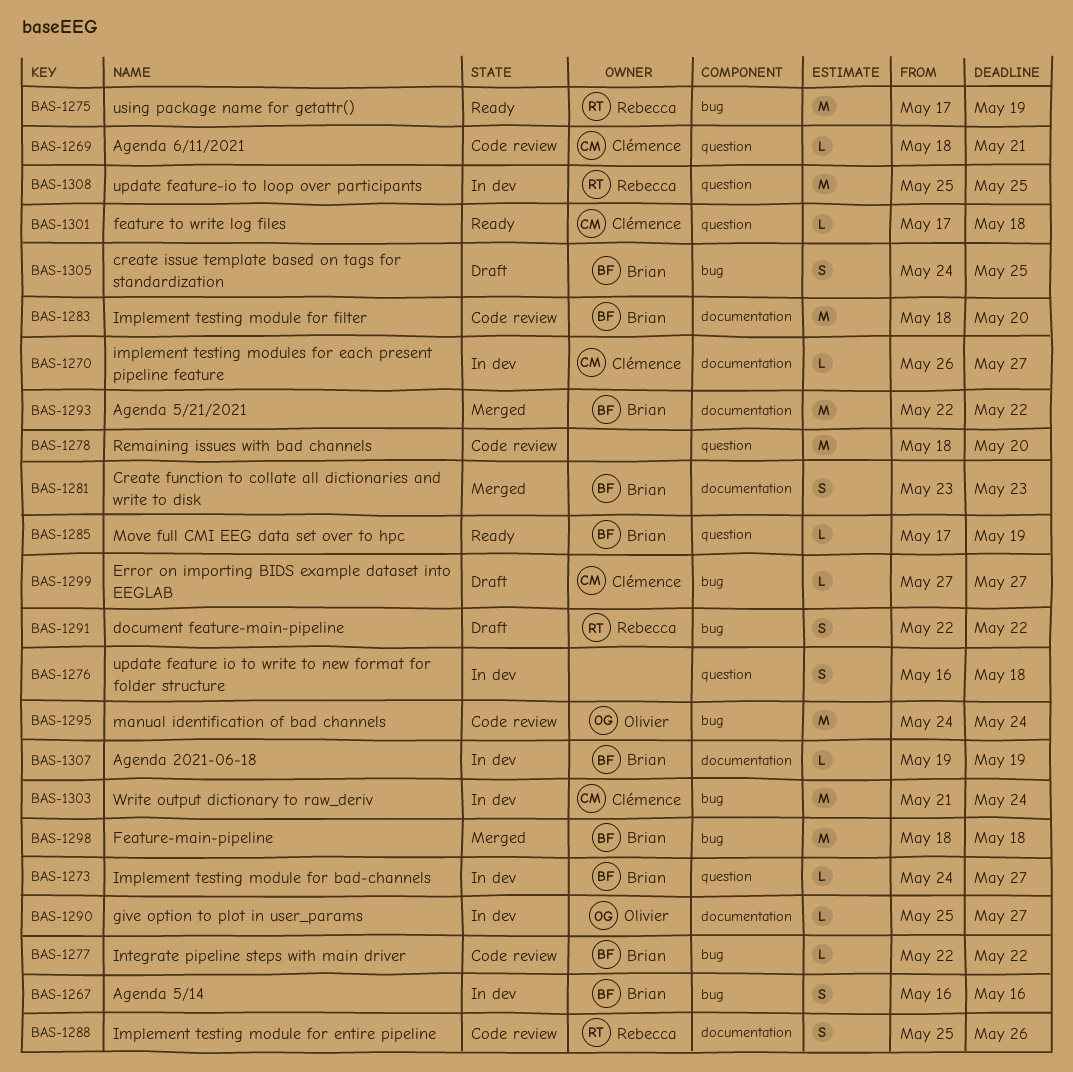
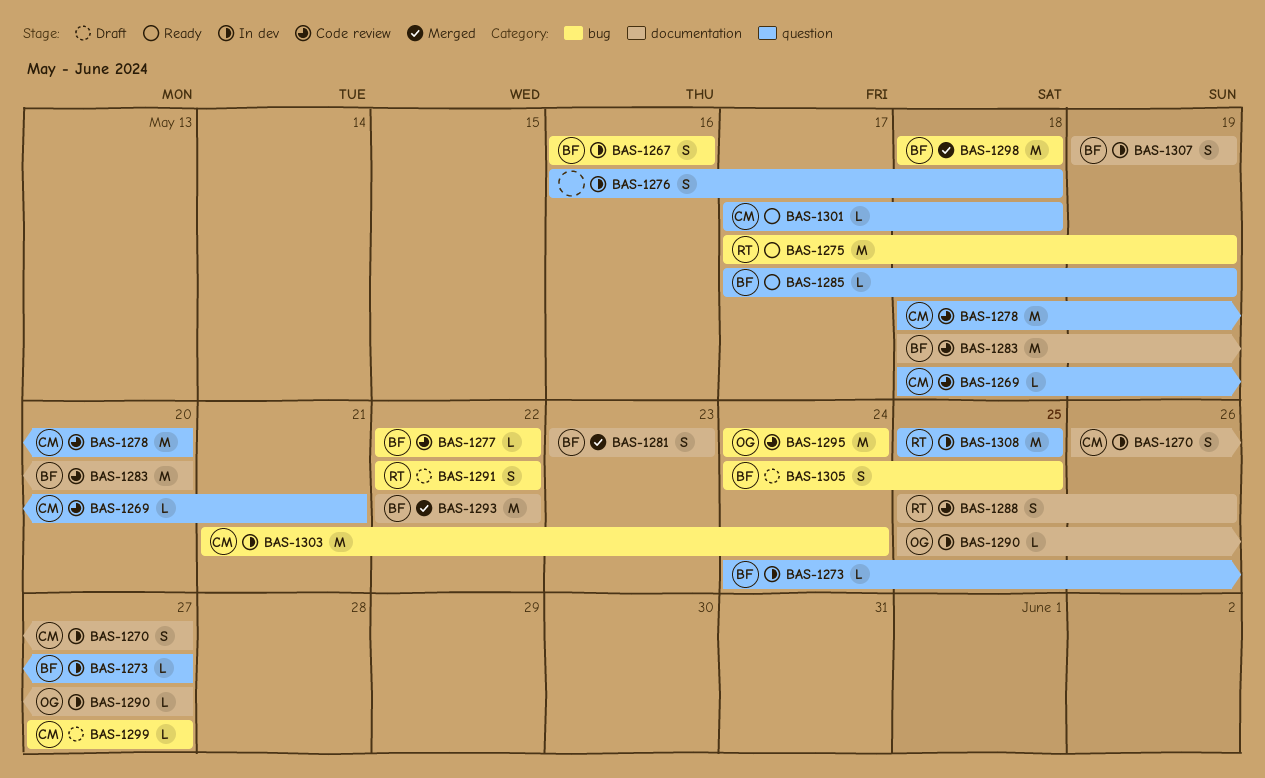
BAS-1270, estimate: L -> S
BAS-1278, owner: none -> Clémence
BAS-1307, estimate: L -> S

